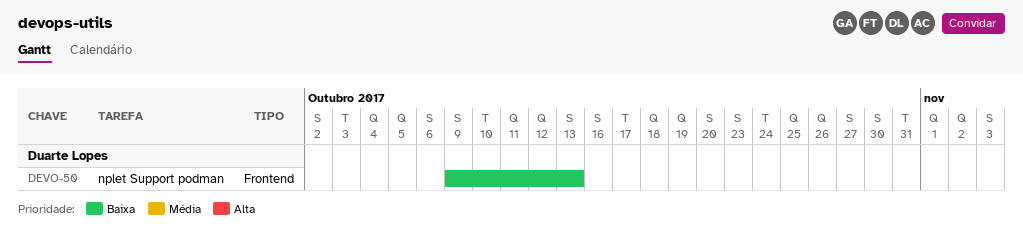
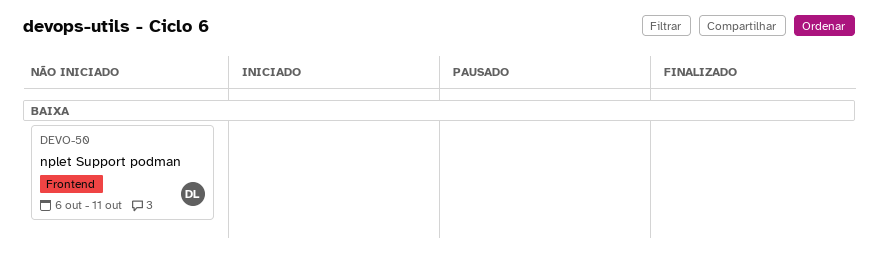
DEVO-50, start: Oct 9 -> Oct 6
DEVO-50, due: Oct 13 -> Oct 11

